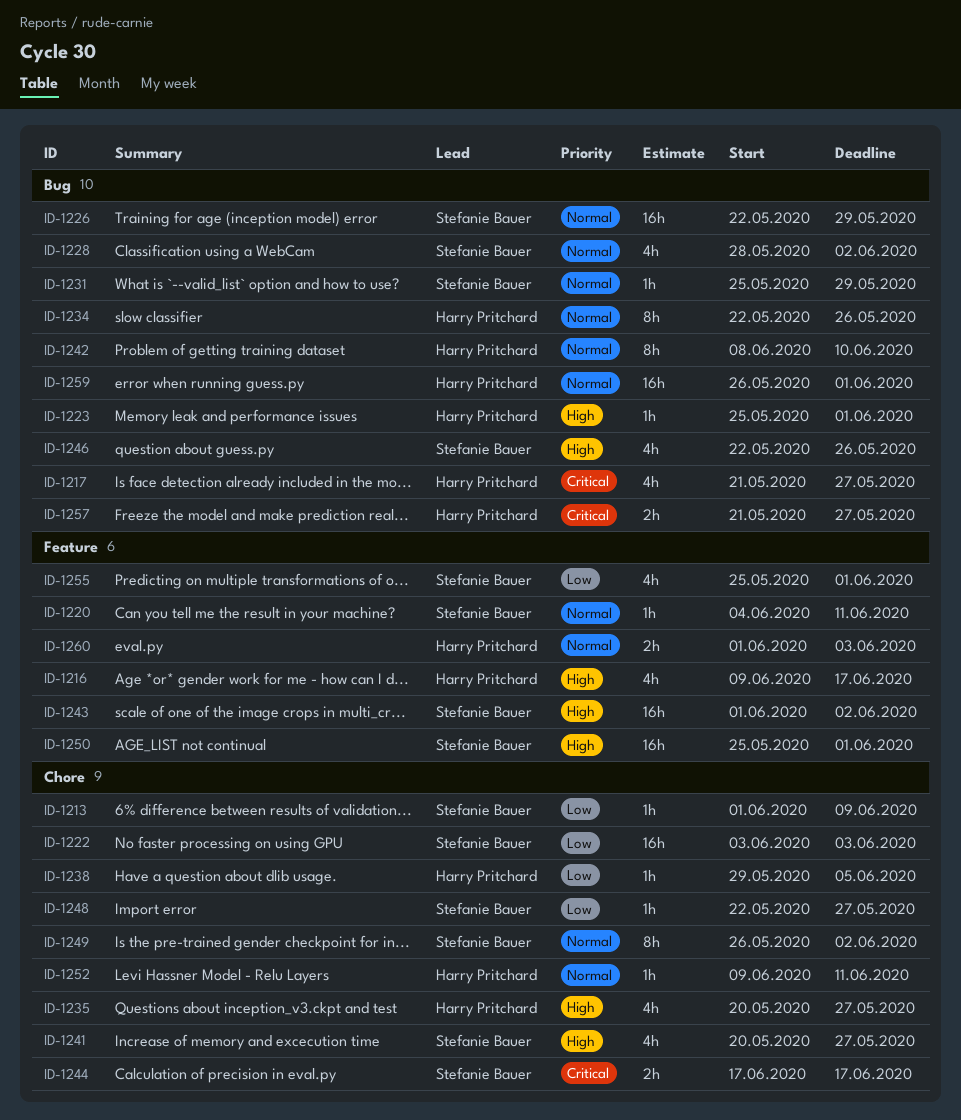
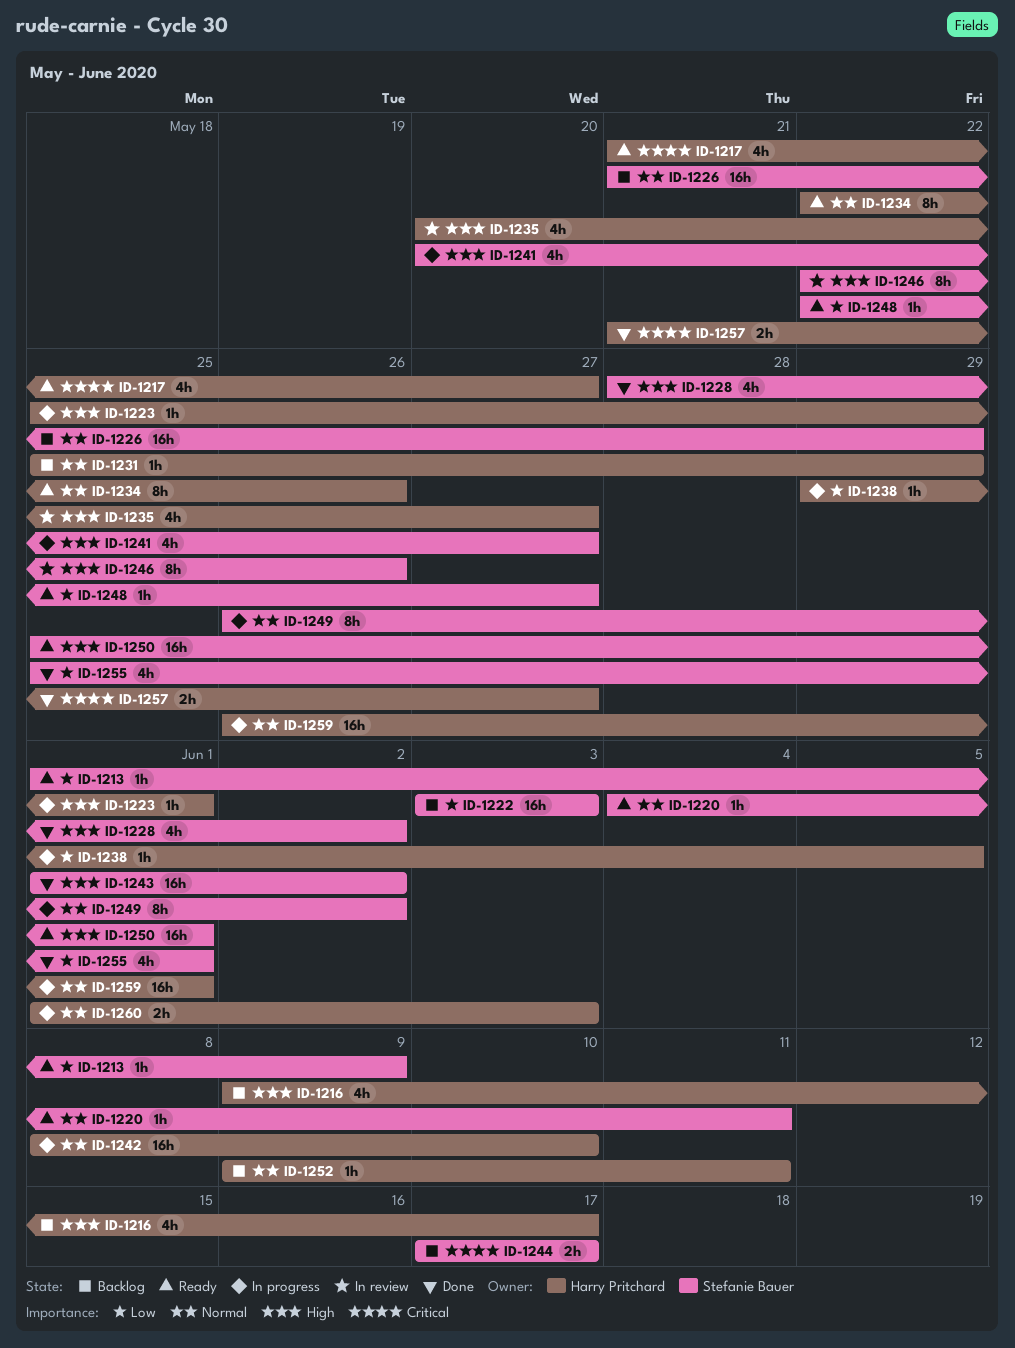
ID-1226, start: May 22 -> May 21
ID-1228, priority: Normal -> High
ID-1231, owner: Stefanie Bauer -> Harry Pritchard
ID-1242, estimate: 8h -> 16h
ID-1246, estimate: 4h -> 8h

